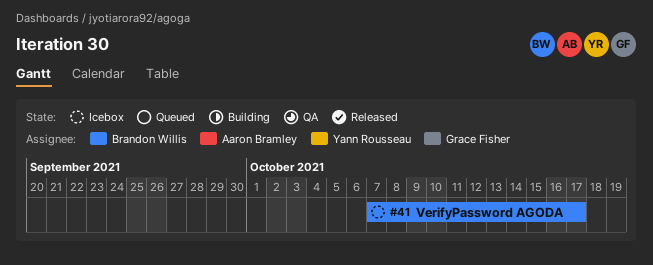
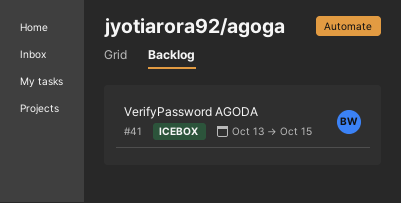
#41, start: Oct 7 -> Oct 13
#41, due: Oct 17 -> Oct 15

